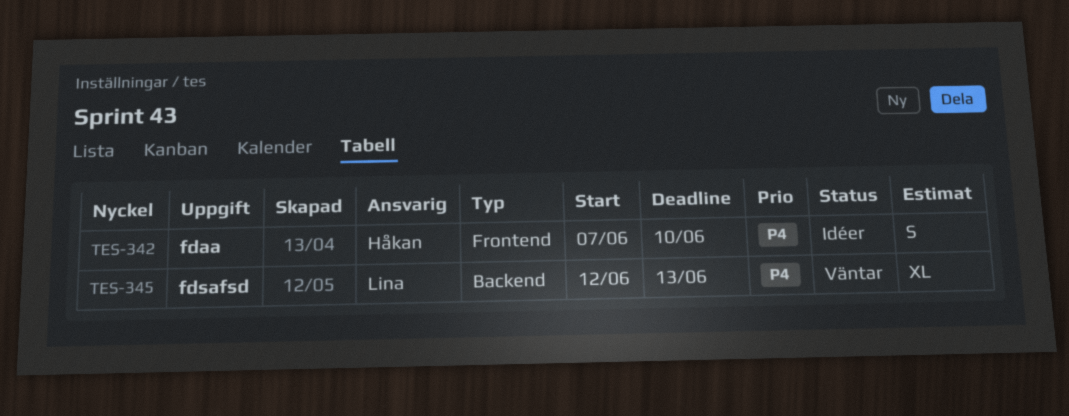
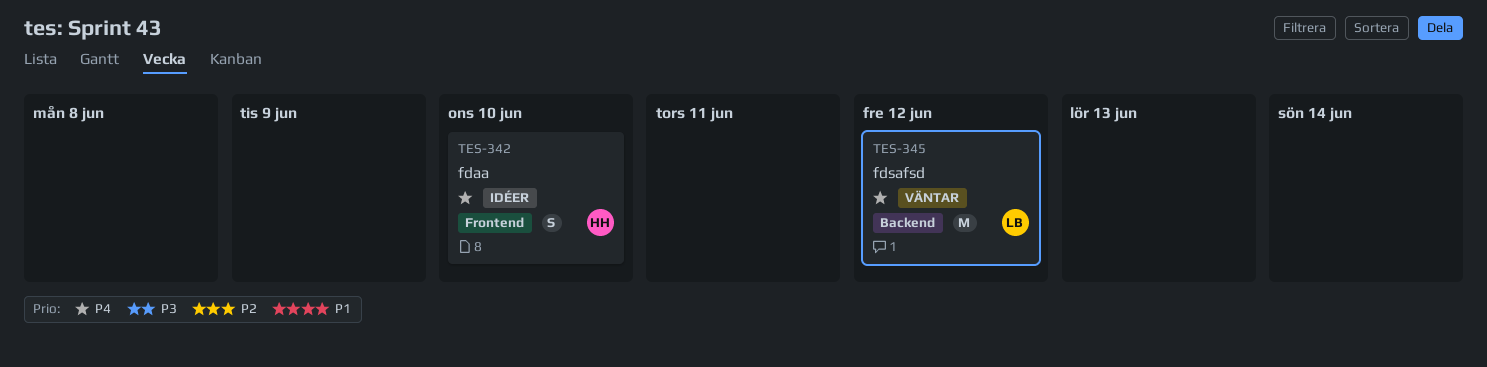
TES-345, estimate: XL -> M
TES-345, due: Jun 13 -> Jun 12

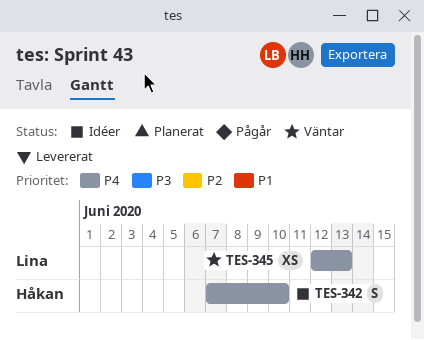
TES-345, estimate: M -> XS
TES-345, due: Jun 12 -> Jun 13

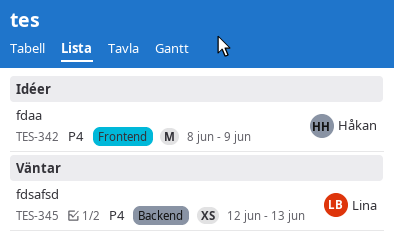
TES-342, estimate: S -> M
TES-342, start: Jun 7 -> Jun 8
TES-342, due: Jun 10 -> Jun 9

